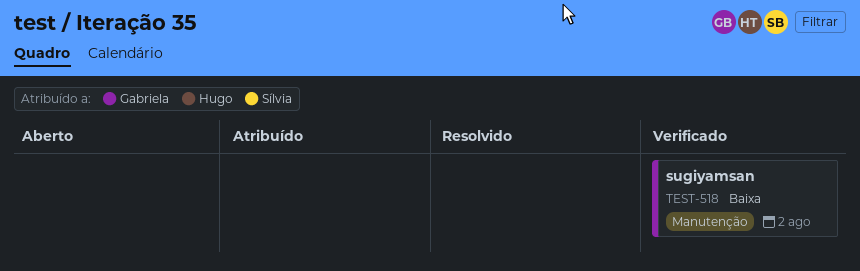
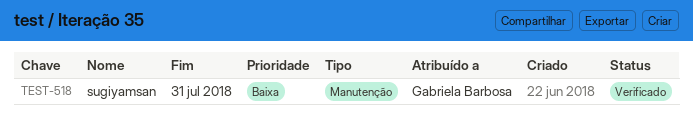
TEST-518, due: Aug 2 -> Jul 31

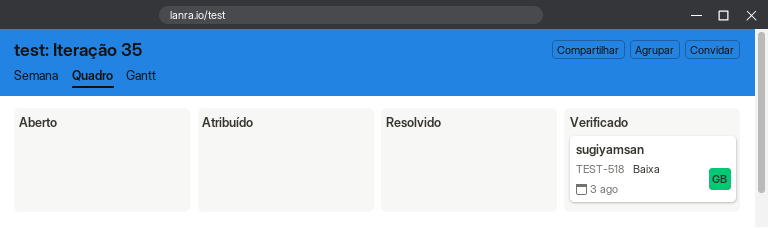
TEST-518, due: Jul 31 -> Aug 3

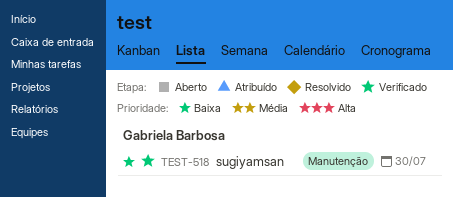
TEST-518, due: Aug 3 -> Jul 30

